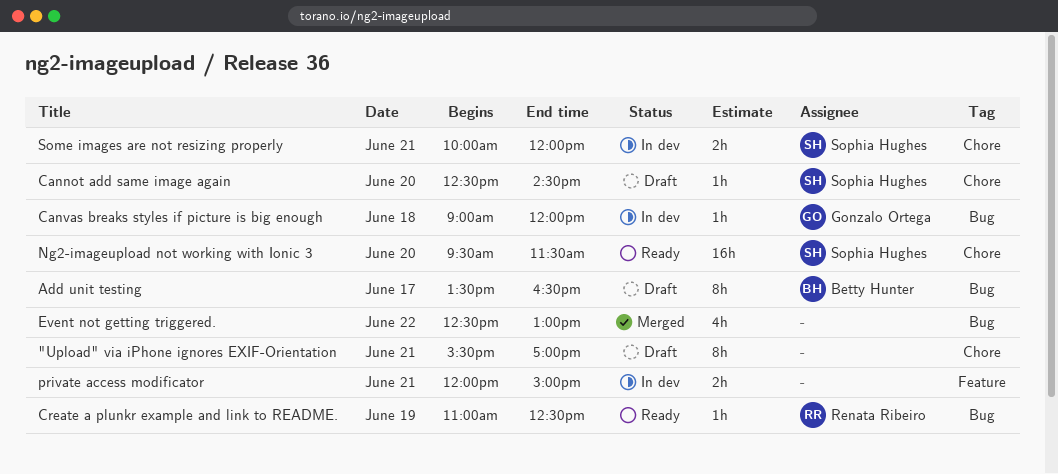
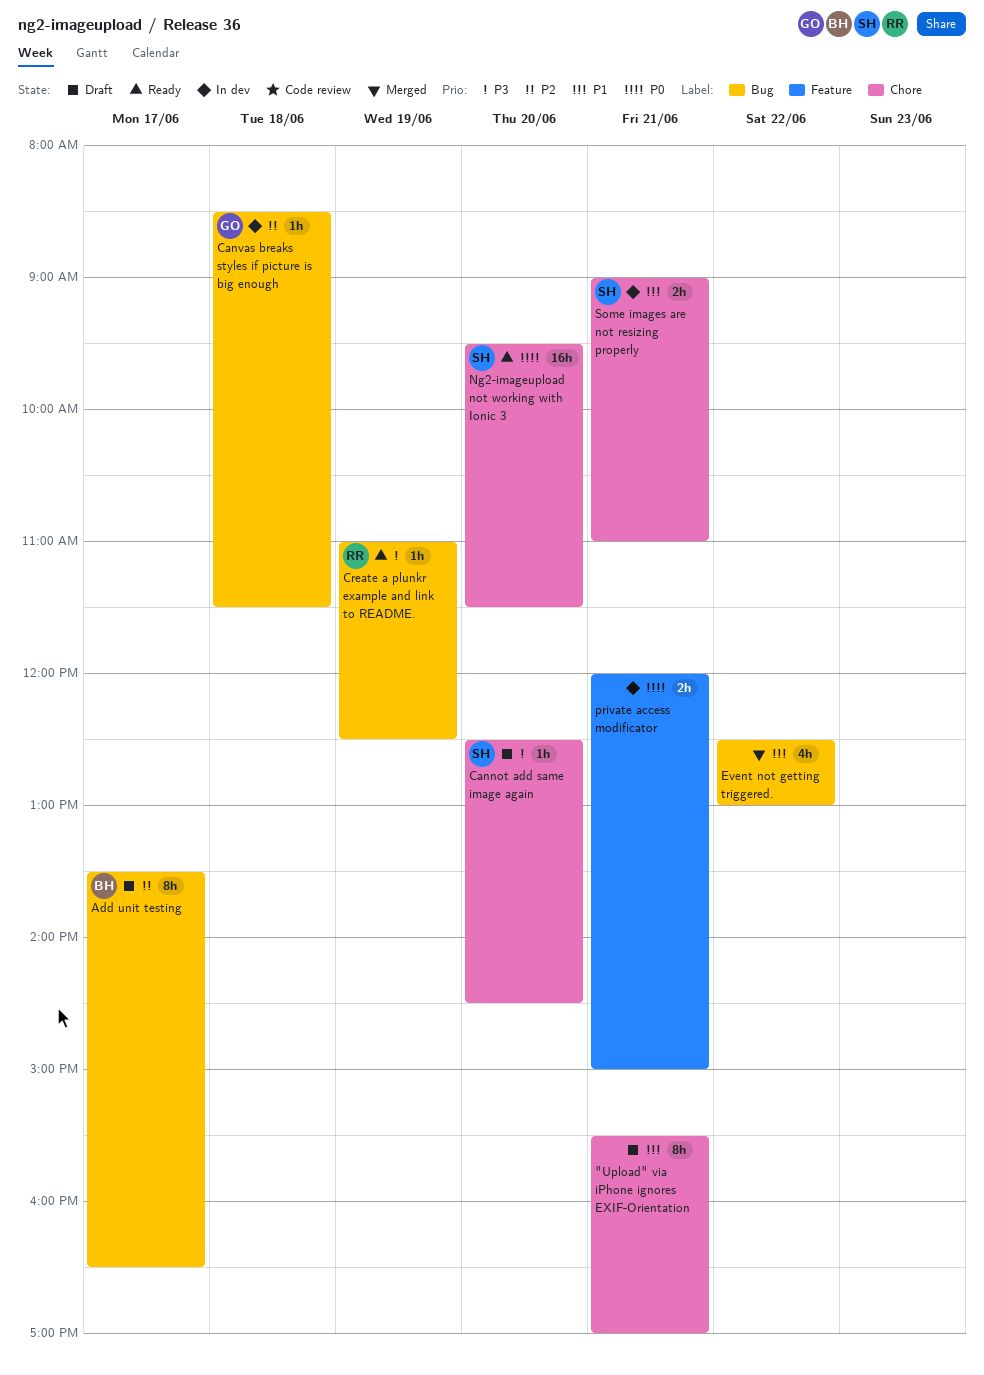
Canvas breaks styles if picture is big enough, begins: 09:00 -> 08:30
Canvas breaks styles if picture is big enough, ends: 12:00 -> 11:30
Some images are not resizing properly, begins: 10:00 -> 09:00
Some images are not resizing properly, ends: 12:00 -> 11:00

